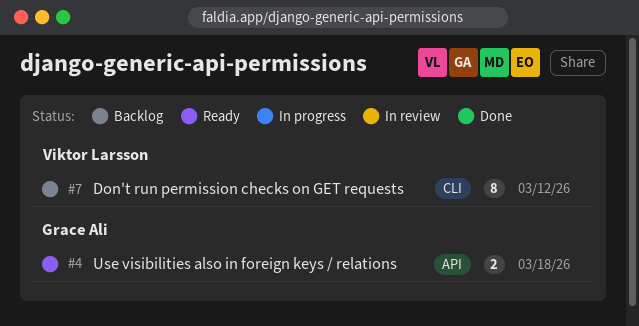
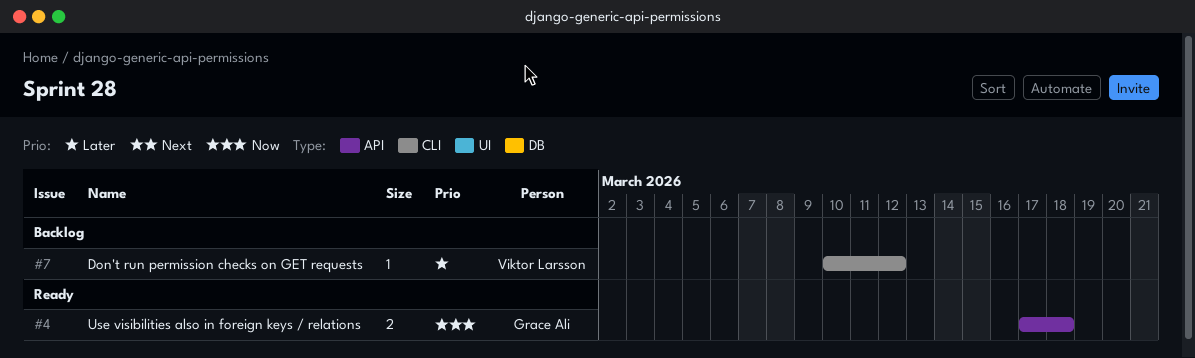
#7, estimate: 8 -> 1

